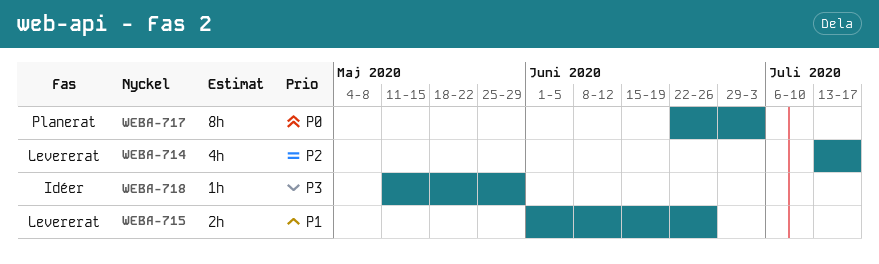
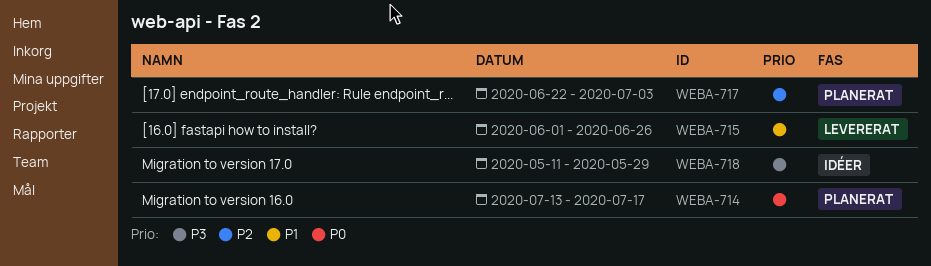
WEBA-714, status: Levererat -> Planerat
WEBA-714, priority: P2 -> P0
WEBA-717, priority: P0 -> P2

